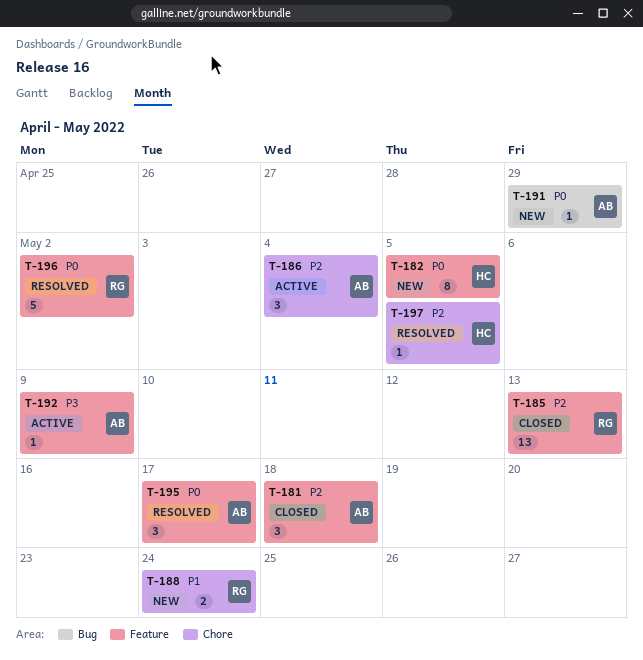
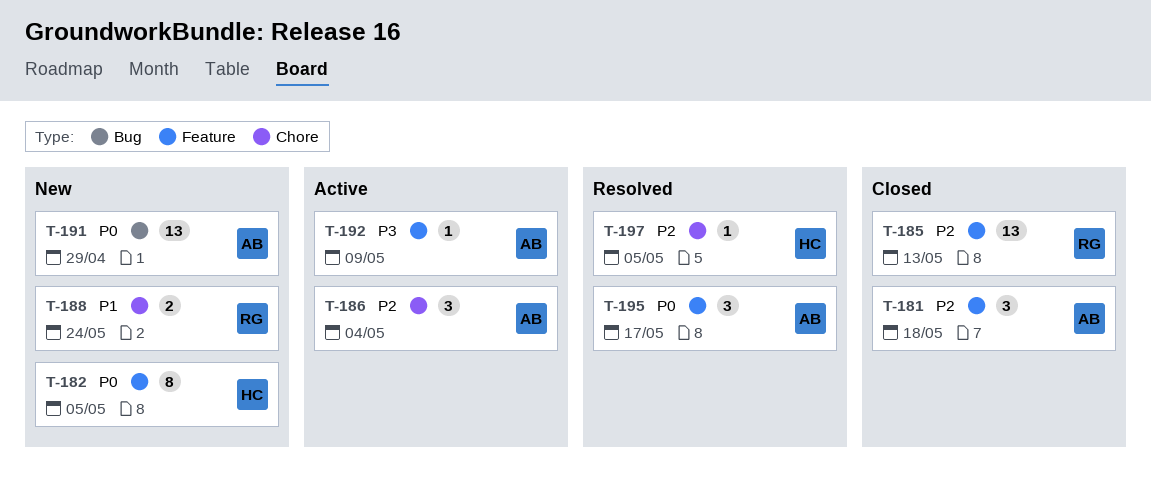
T-191, estimate: 1 -> 13
T-196: present -> none

